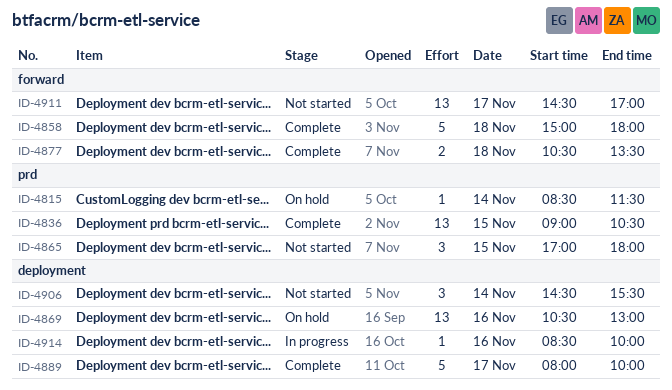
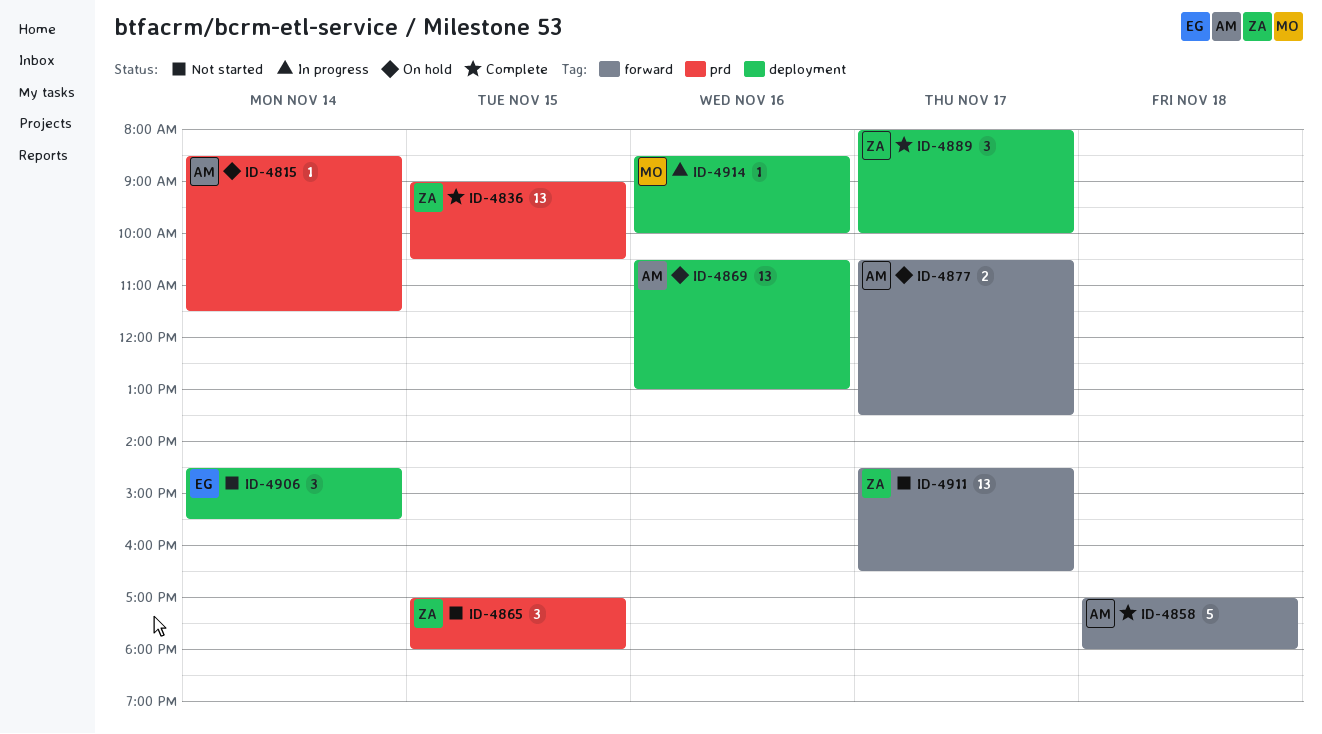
ID-4858, begins: 15:00 -> 17:00
ID-4877, status: Complete -> On hold
ID-4877, day: Nov 18 -> Nov 17
ID-4889, estimate: 5 -> 3
ID-4911, ends: 17:00 -> 16:30

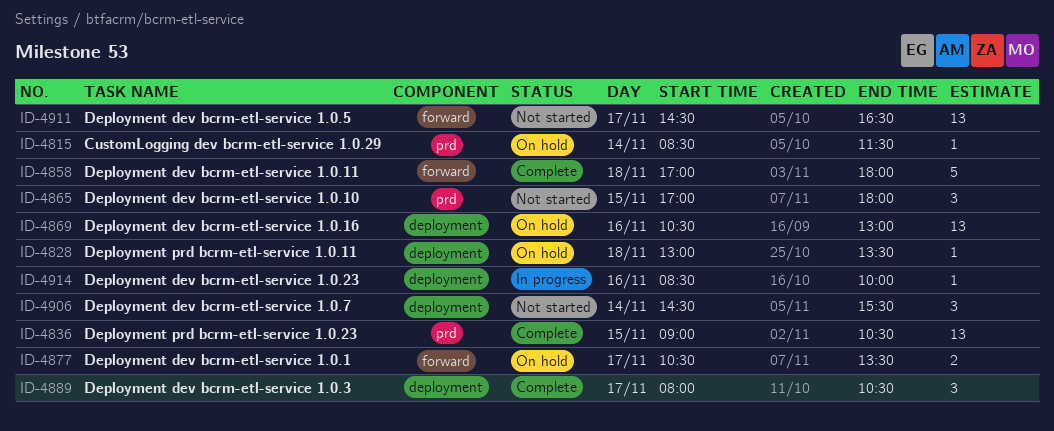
ID-4828: none -> present
ID-4889, ends: 10:00 -> 10:30

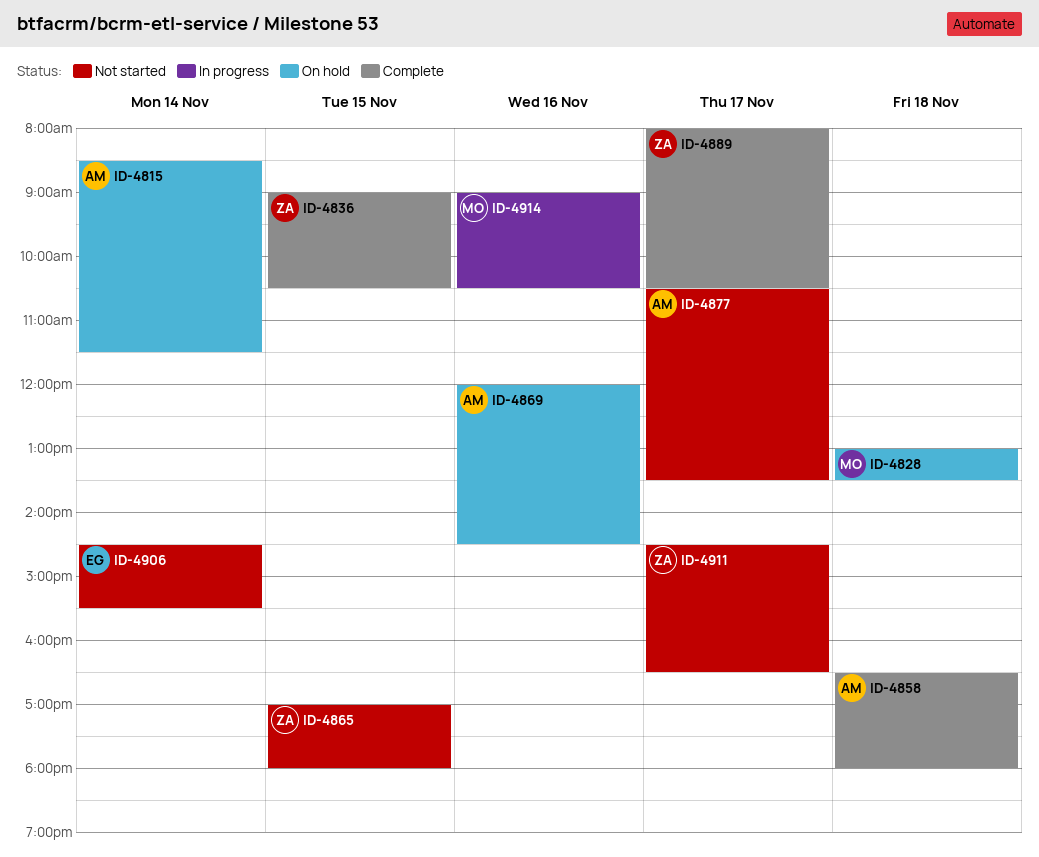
ID-4858, begins: 17:00 -> 16:30
ID-4869, begins: 10:30 -> 12:00
ID-4869, ends: 13:00 -> 14:30
ID-4877, status: On hold -> Not started
ID-4914, begins: 08:30 -> 09:00
ID-4914, ends: 10:00 -> 10:30

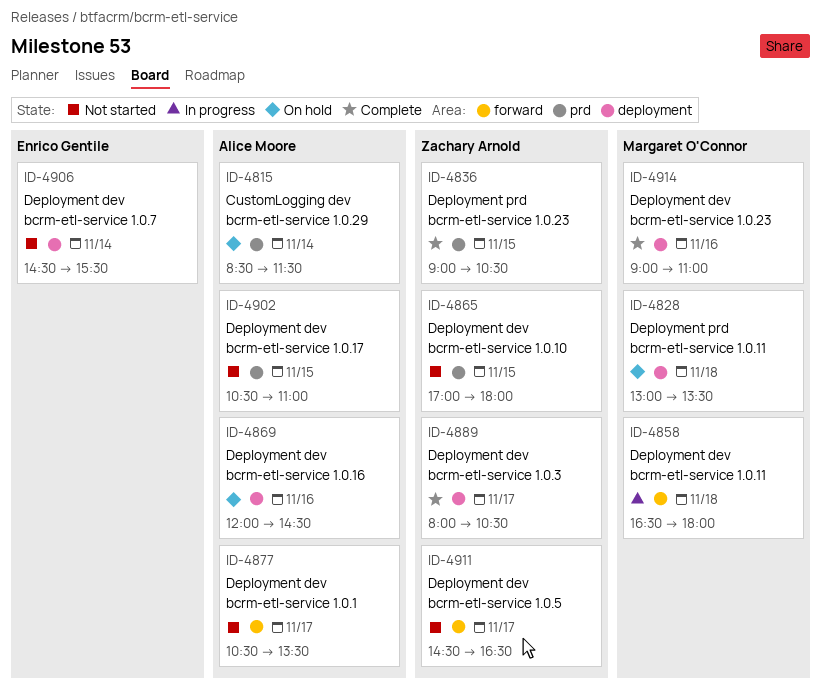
ID-4858, status: Complete -> In progress
ID-4858, owner: Alice Moore -> Margaret O'Connor
ID-4902: none -> present
ID-4914, status: In progress -> Complete
ID-4914, ends: 10:30 -> 11:00

